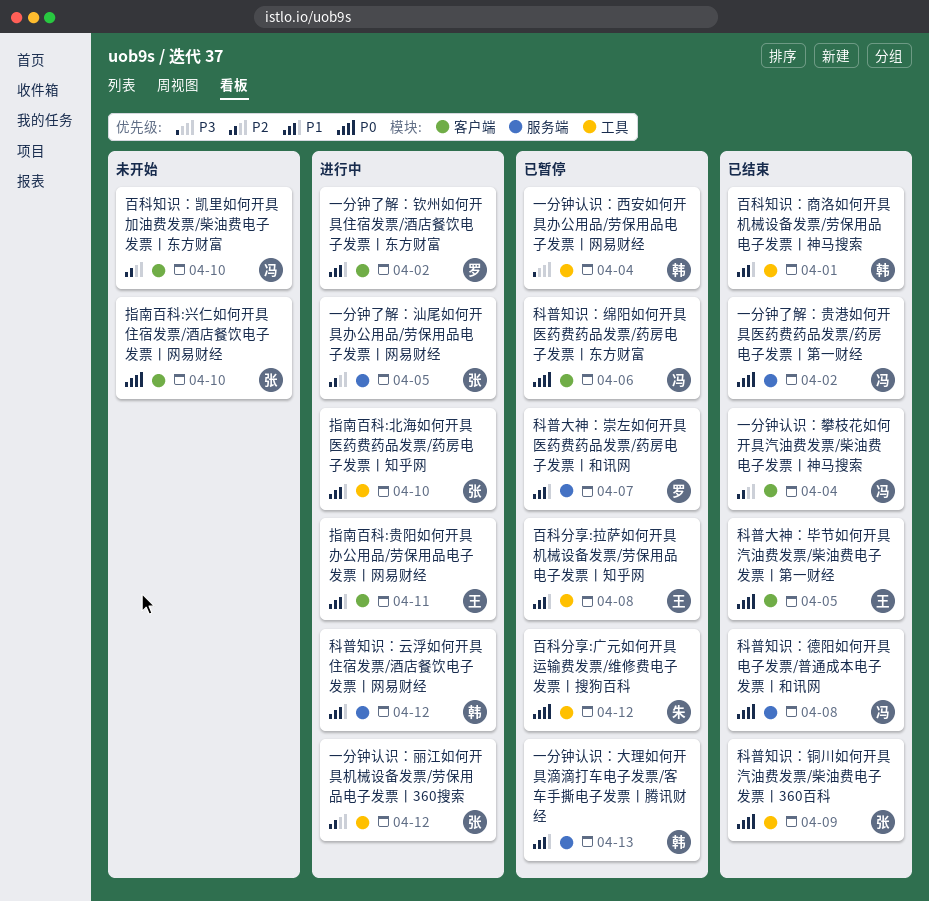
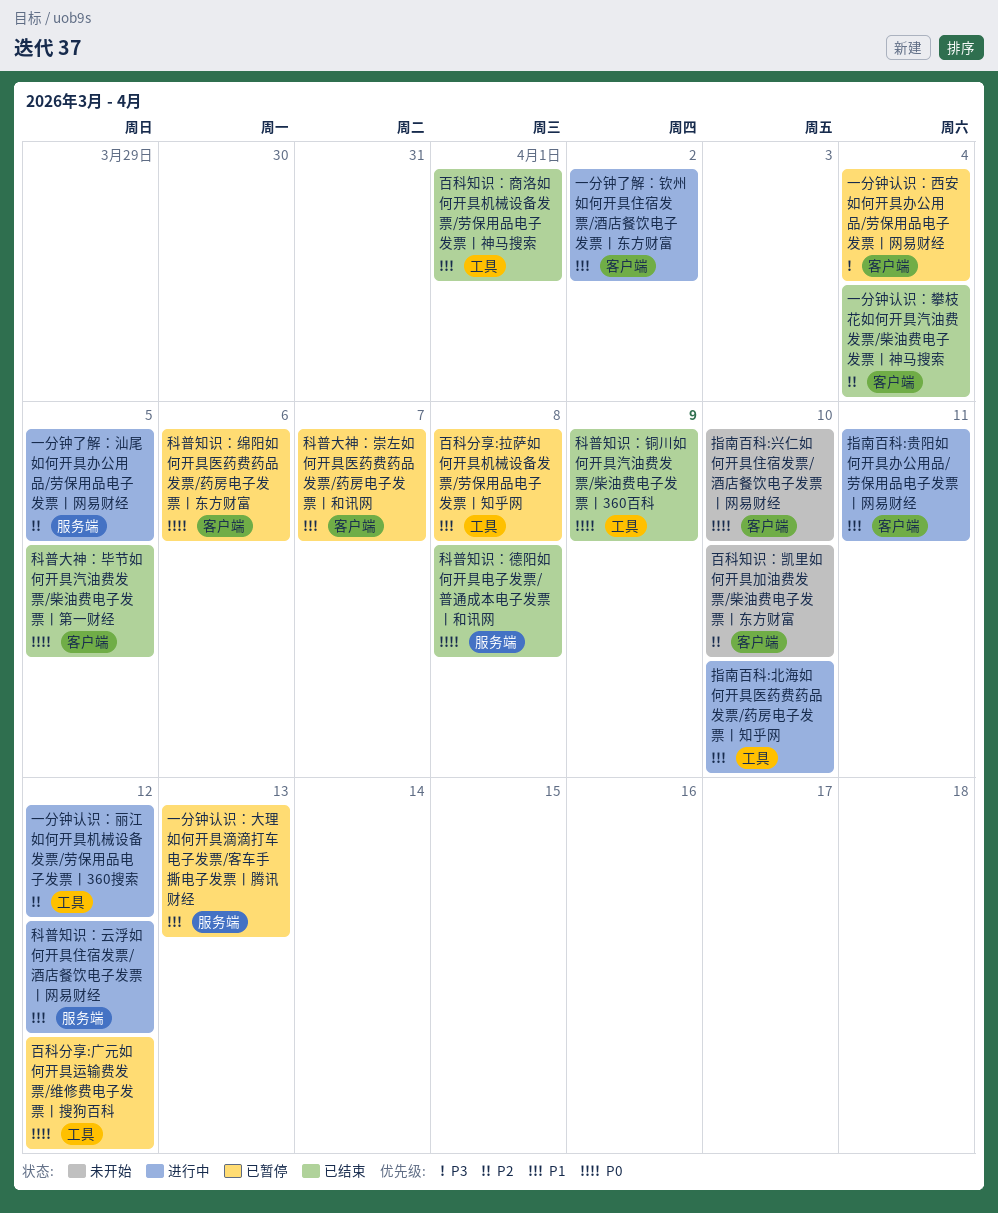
一分钟了解：贵港如何开具医药费药品发票/药房电子发票丨第一财经: present -> none
一分钟认识：西安如何开具办公用品/劳保用品电子发票丨网易财经, label: 工具 -> 客户端
科普大神：崇左如何开具医药费药品发票/药房电子发票丨和讯网, label: 服务端 -> 客户端

